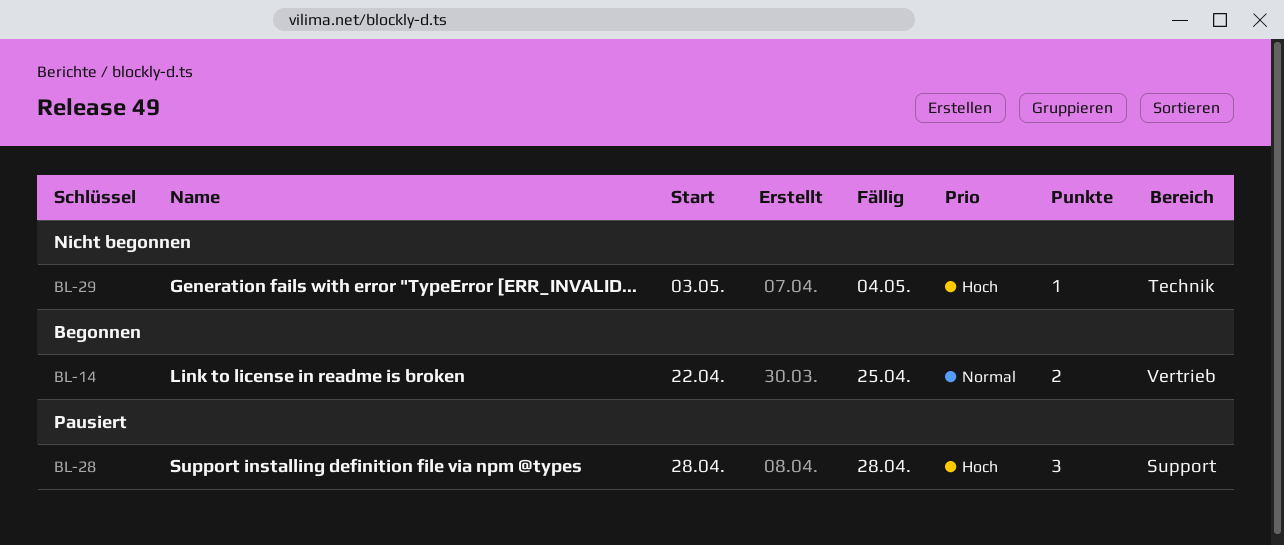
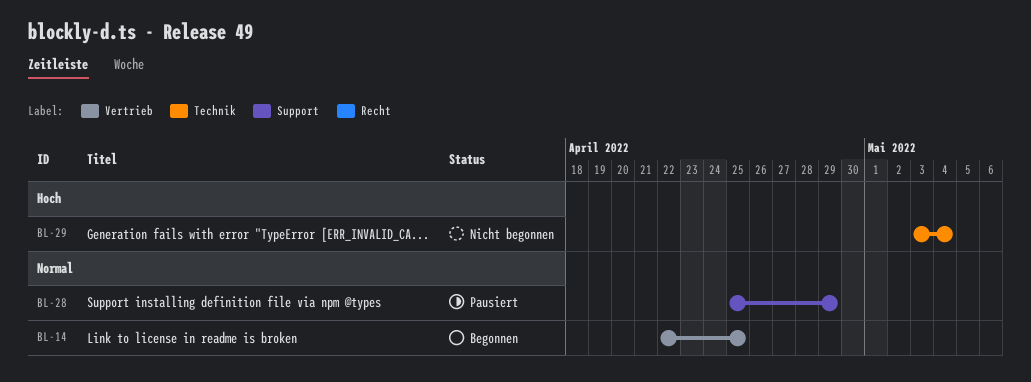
BL-28, priority: Hoch -> Normal
BL-28, start: Apr 28 -> Apr 25
BL-28, due: Apr 28 -> Apr 29

